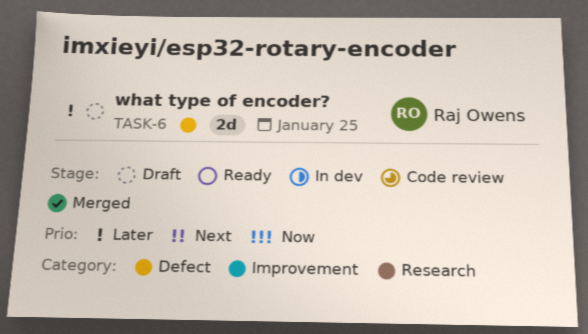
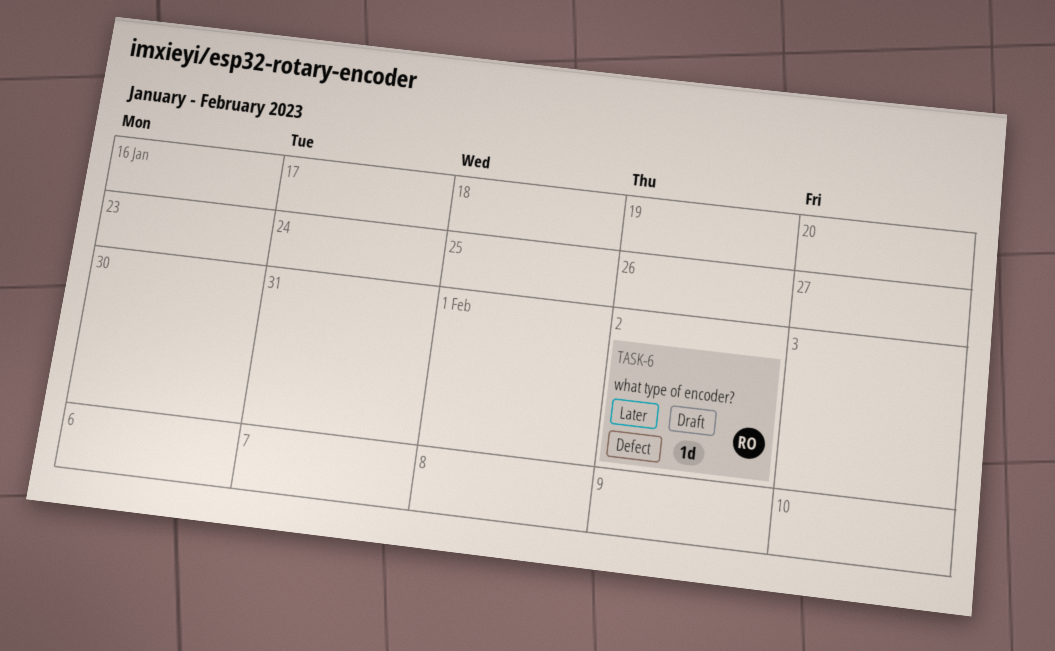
TASK-6, estimate: 2d -> 1d
TASK-6, due: Jan 25 -> Feb 2

